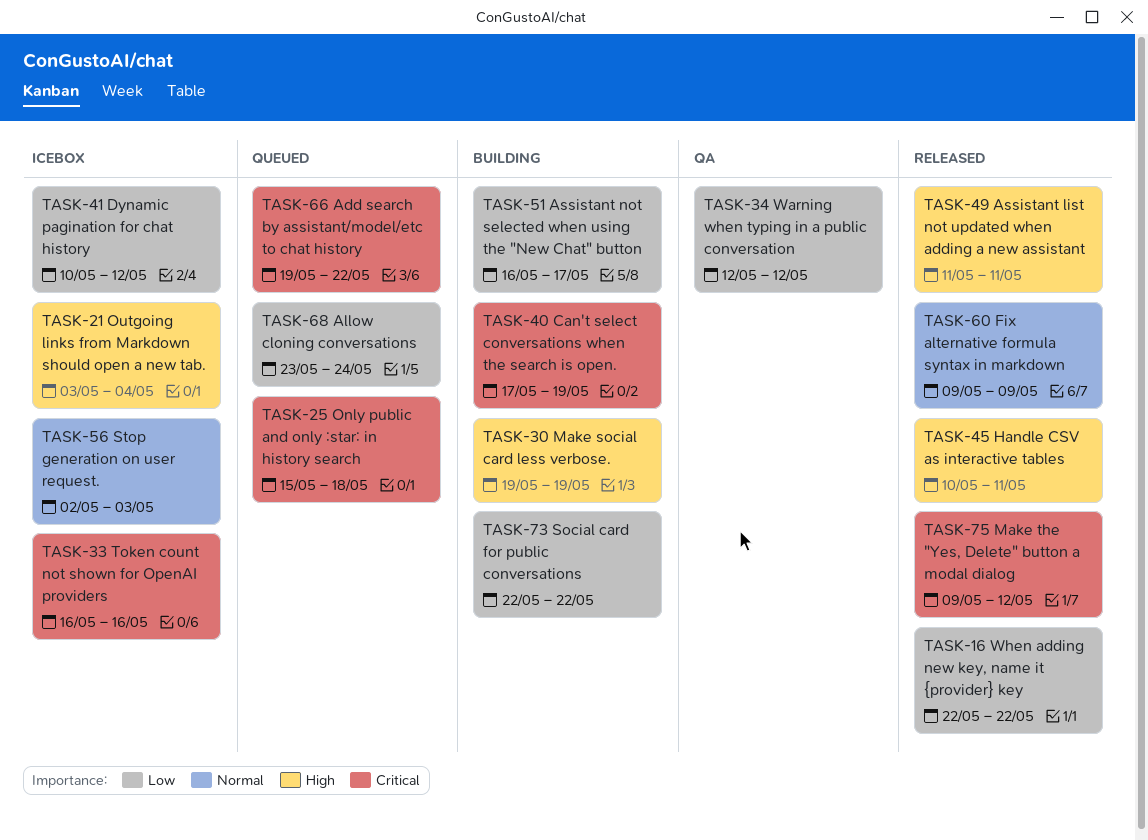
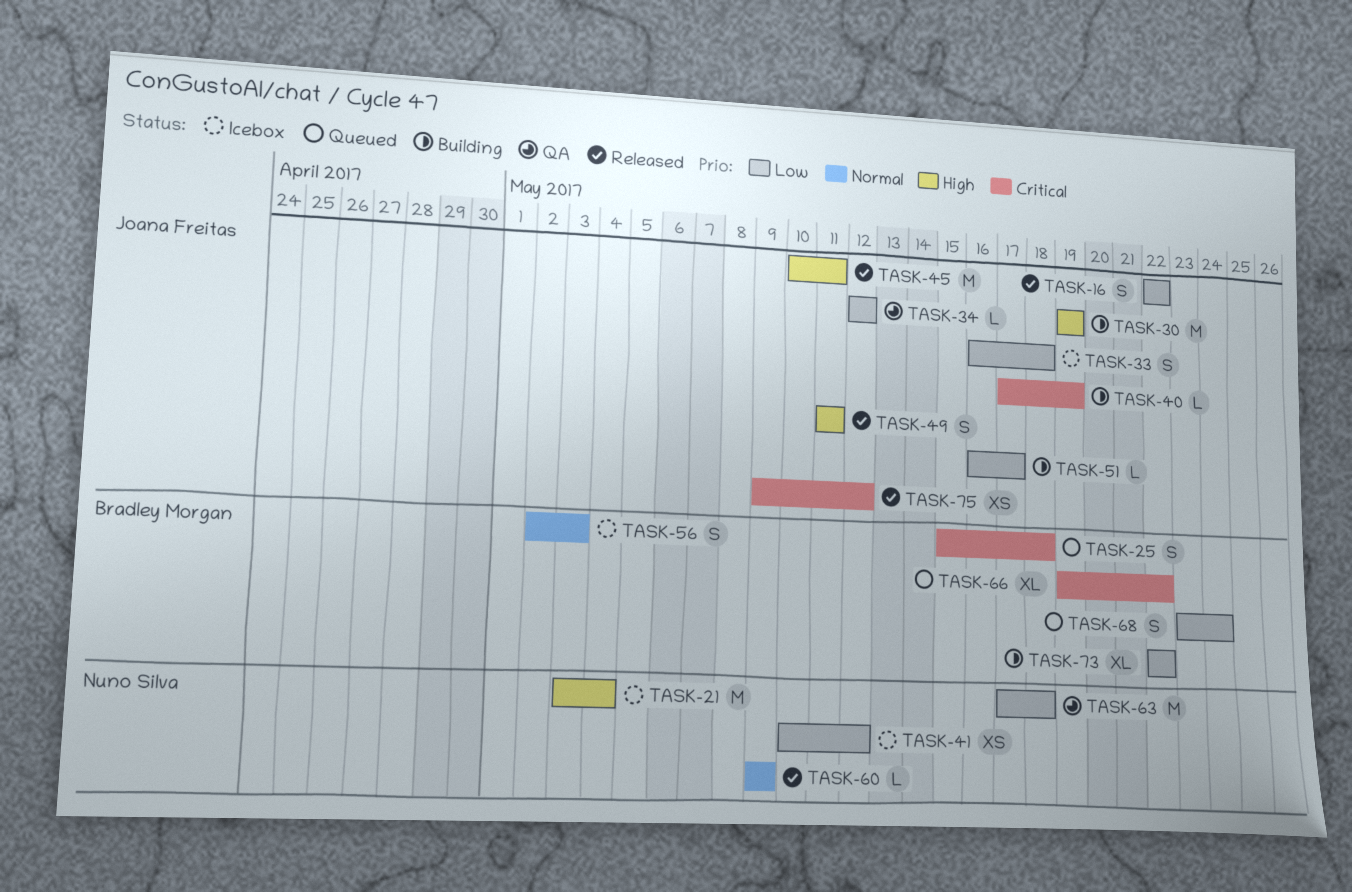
TASK-33, priority: Critical -> Low
TASK-33, due: May 16 -> May 18
TASK-63: none -> present

